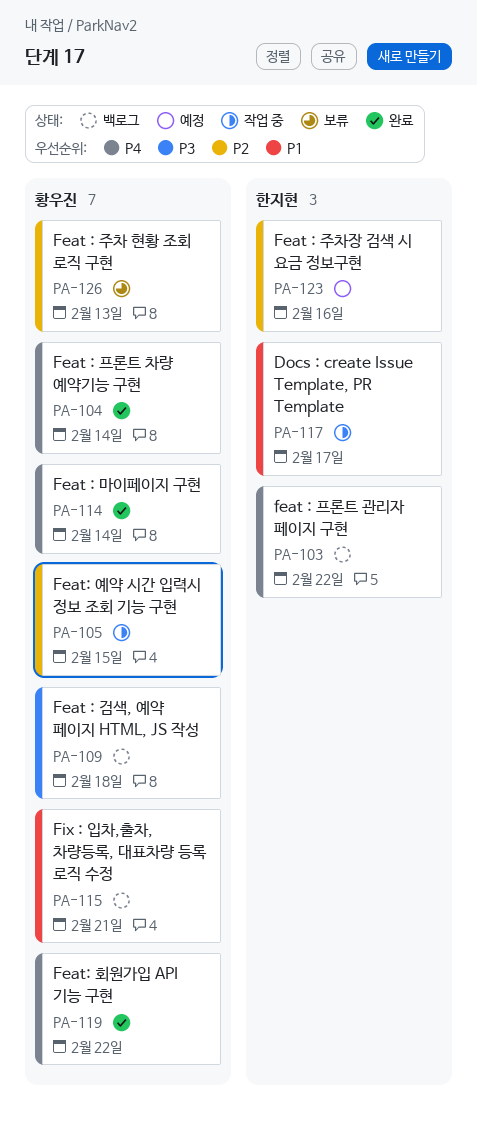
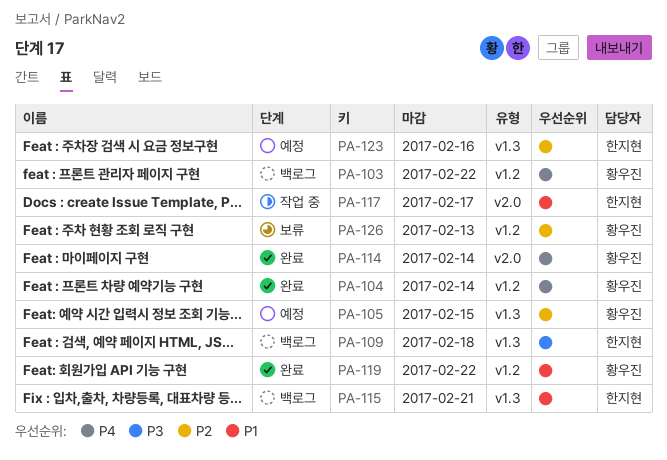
PA-103, owner: 한지현 -> 황우진
PA-105, status: 작업 중 -> 예정
PA-109, owner: 황우진 -> 한지현
PA-115, owner: 황우진 -> 한지현
PA-119, priority: P4 -> P1

